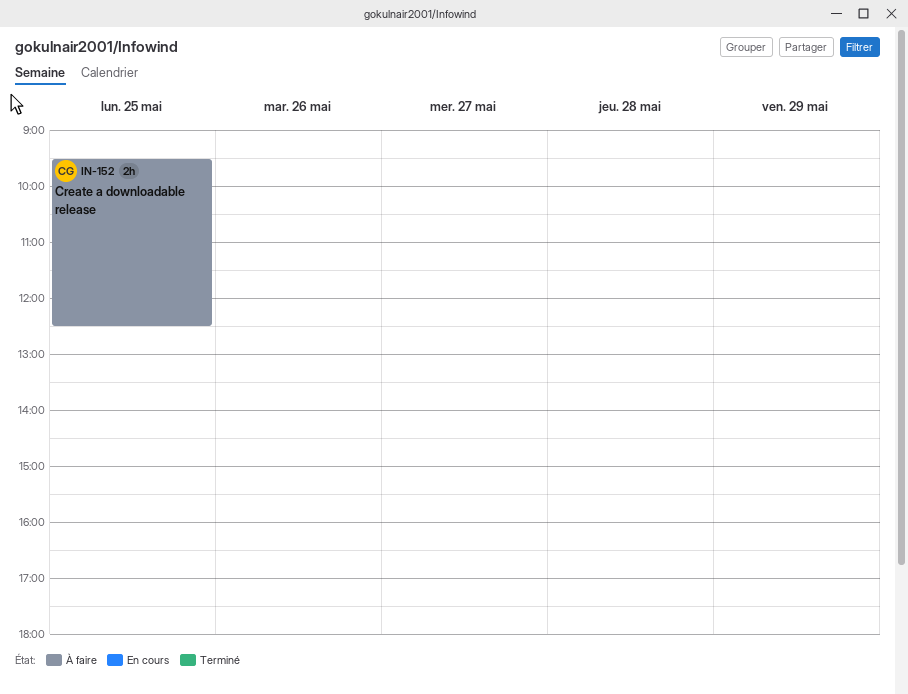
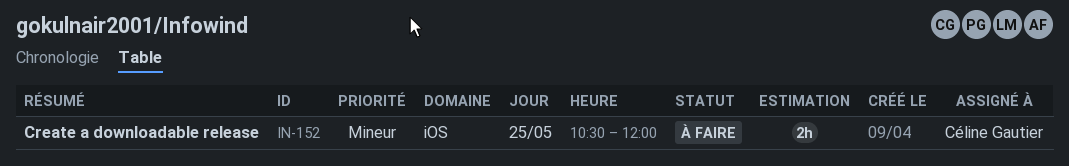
IN-152, begins: 09:30 -> 10:30
IN-152, ends: 12:30 -> 12:00

